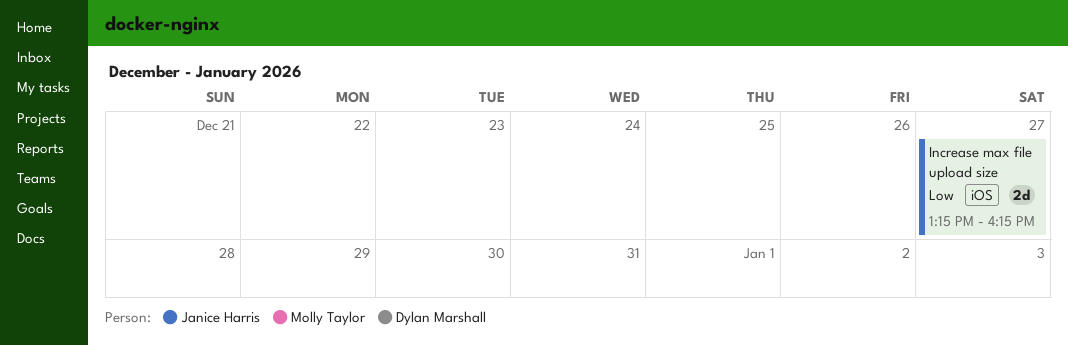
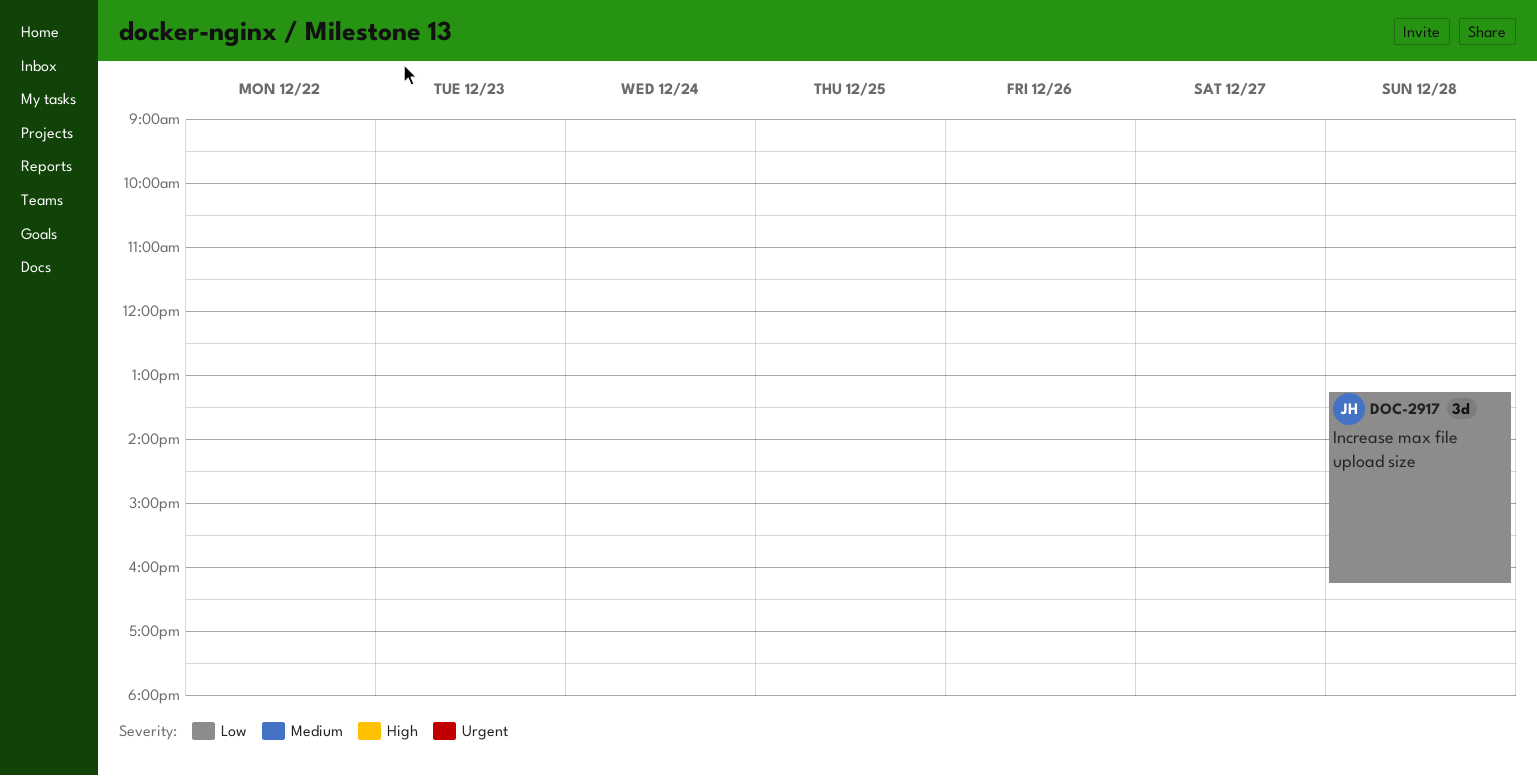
Increase max file upload size, estimate: 2d -> 3d
Increase max file upload size, day: Dec 27 -> Dec 28

